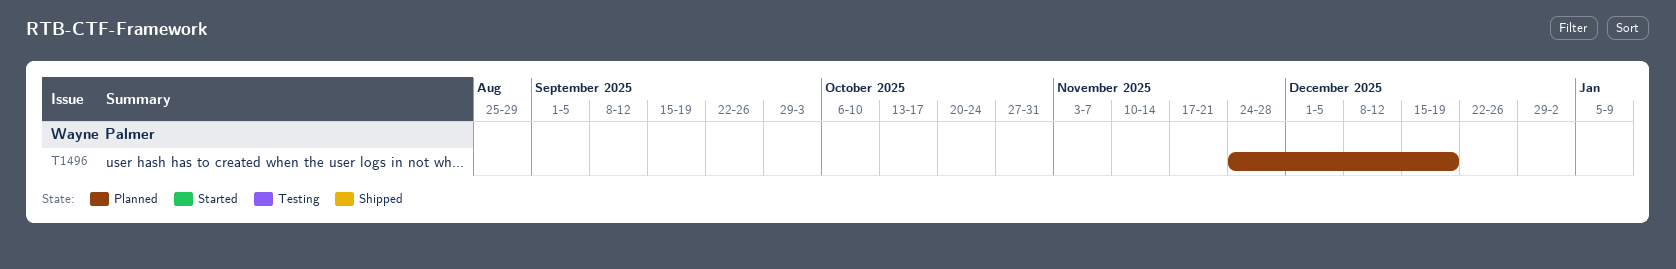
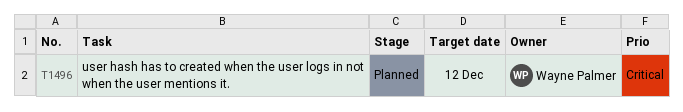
T1496, due: Dec 19 -> Dec 12

